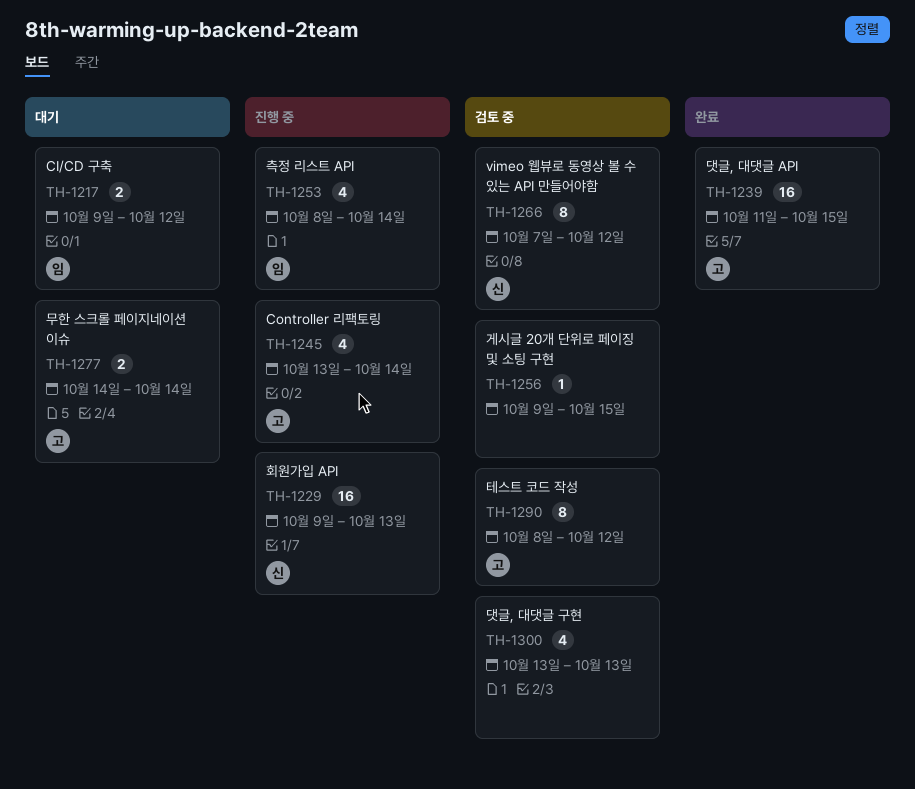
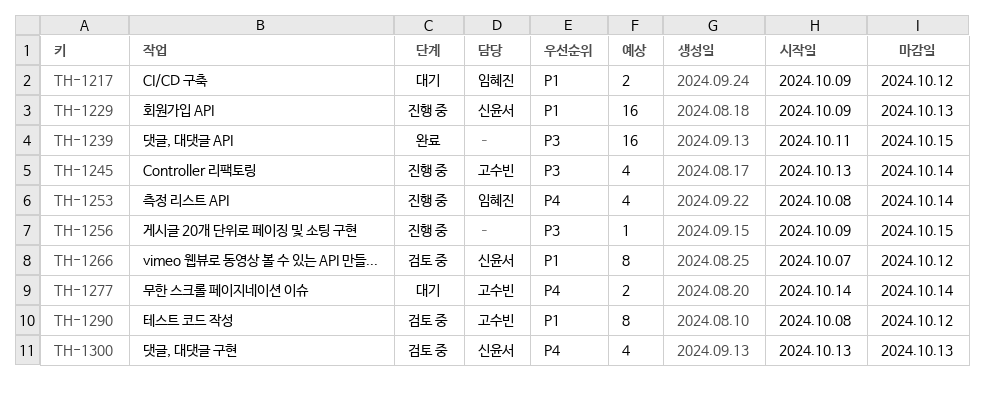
TH-1239, owner: 고수빈 -> none
TH-1256, status: 검토 중 -> 진행 중
TH-1300, owner: none -> 신윤서

